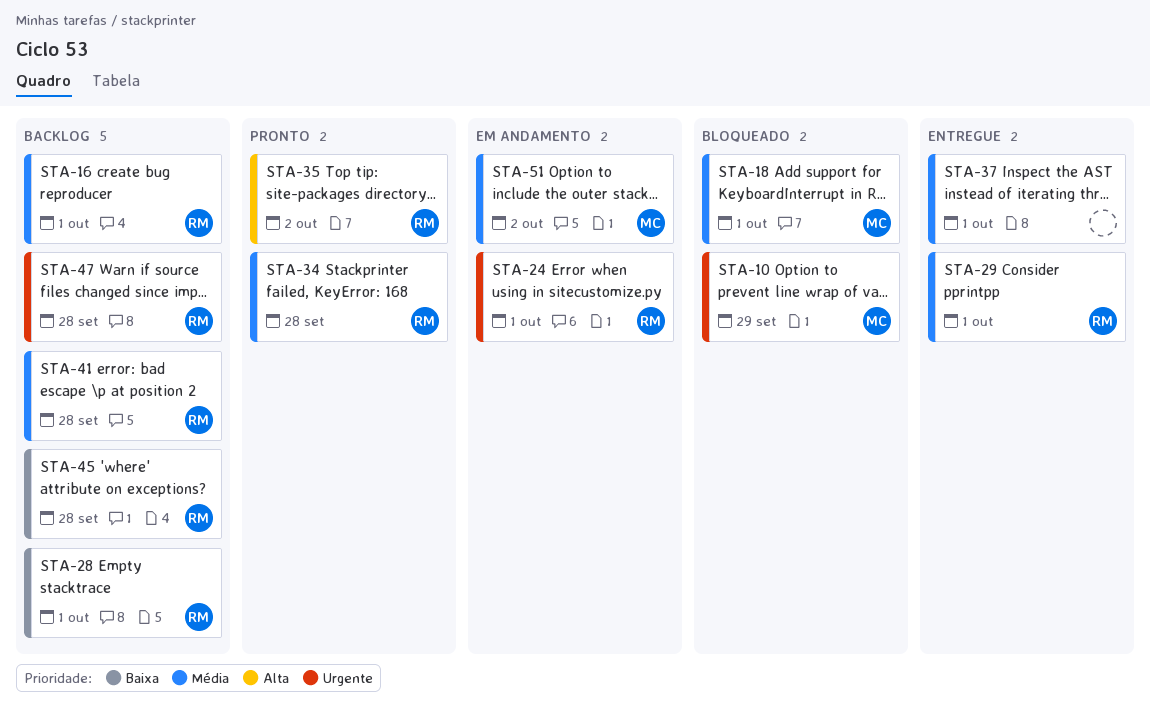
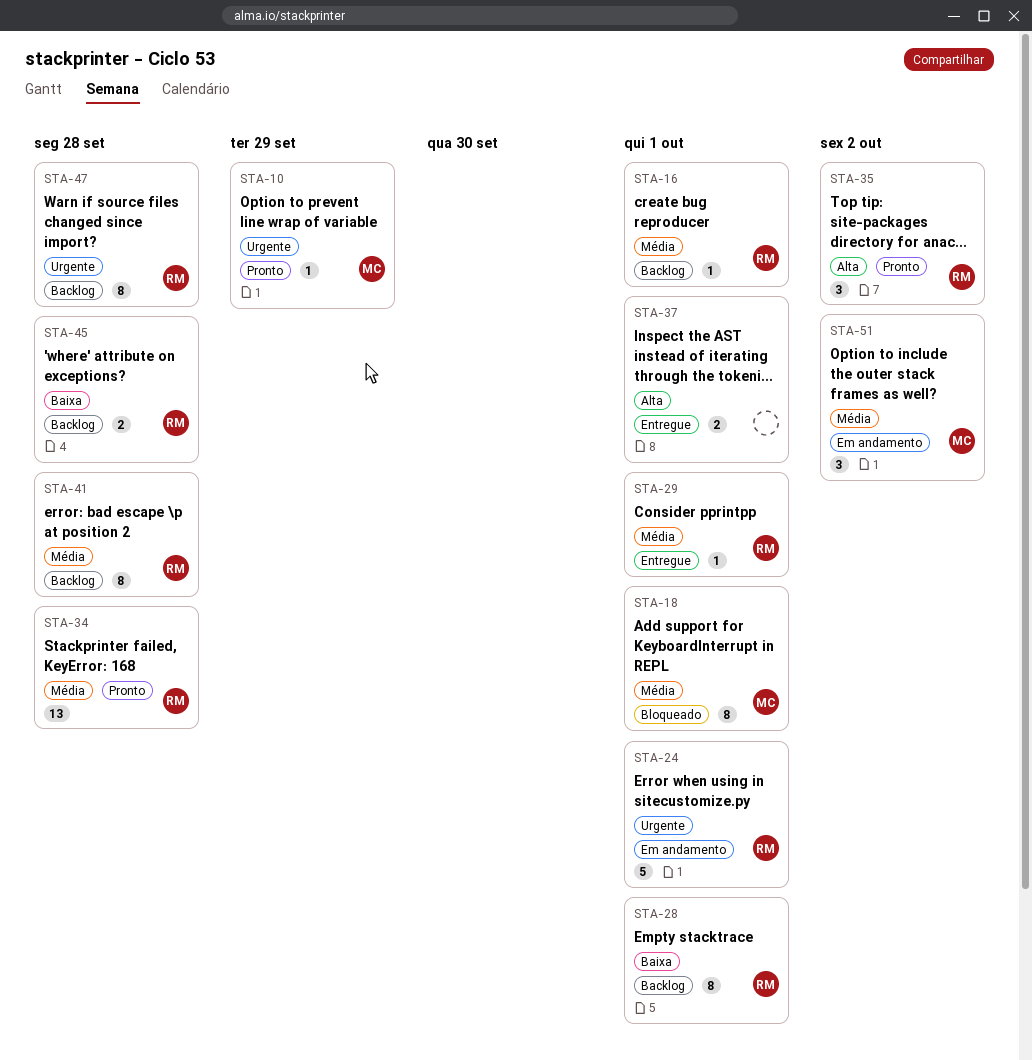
STA-10, status: Bloqueado -> Pronto
STA-37, priority: Média -> Alta

